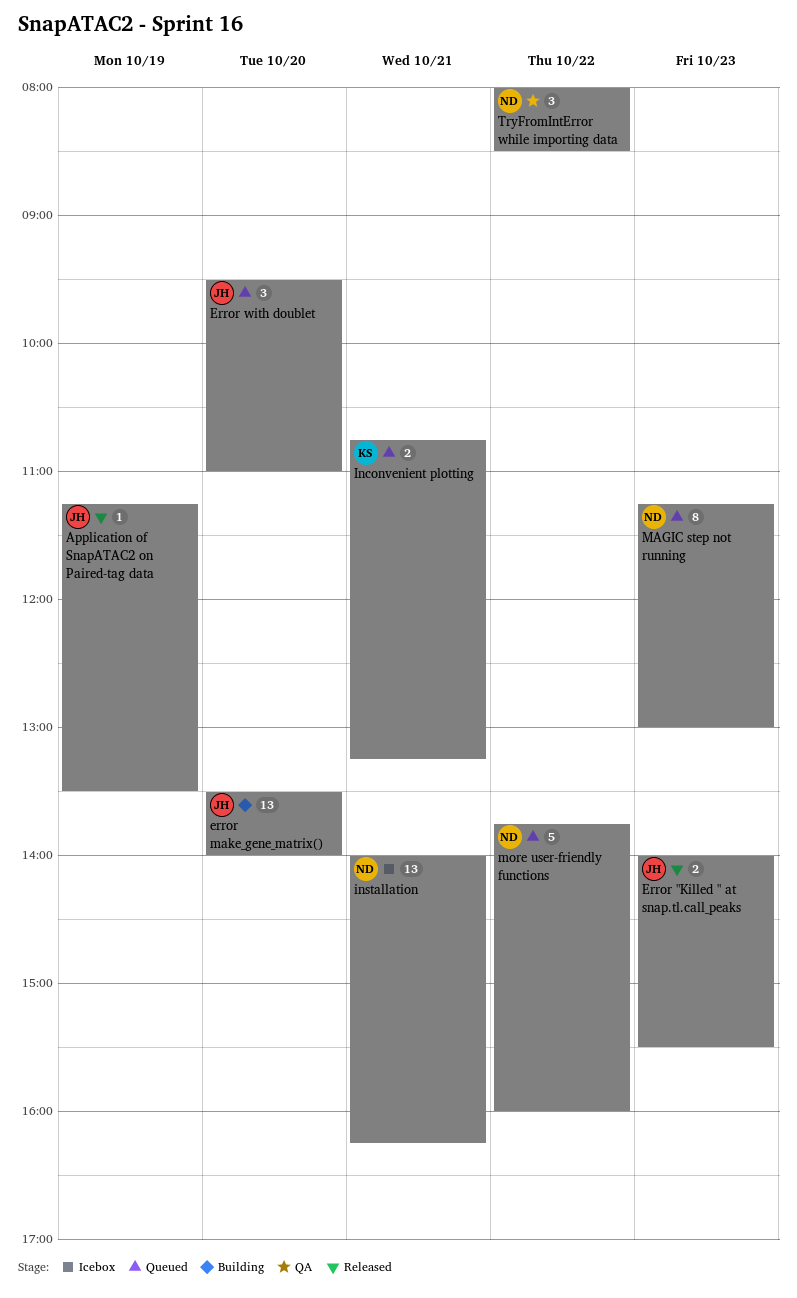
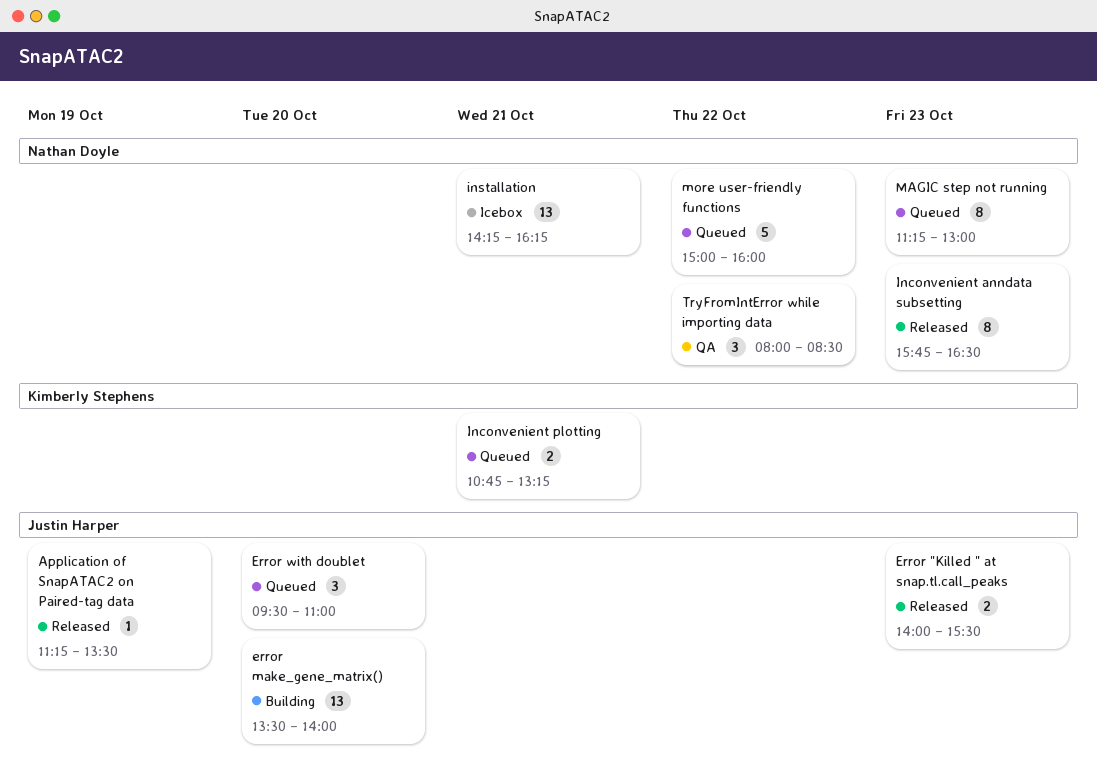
Inconvenient anndata subsetting: none -> present
installation, begins: 14:00 -> 14:15
more user-friendly functions, begins: 13:45 -> 15:00

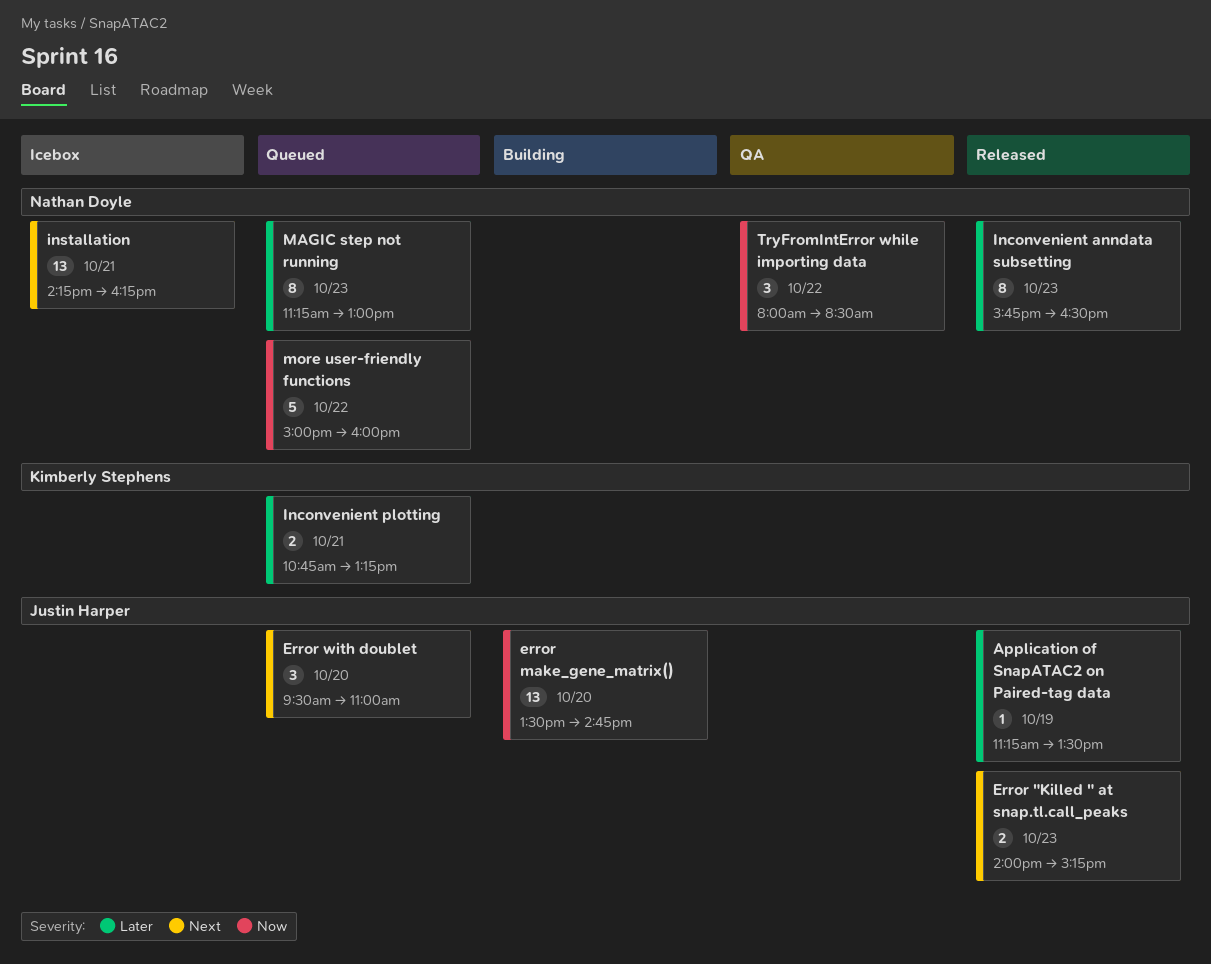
Error "Killed " at snap.tl.call_peaks, ends: 15:30 -> 15:15
error make_gene_matrix(), ends: 14:00 -> 14:45

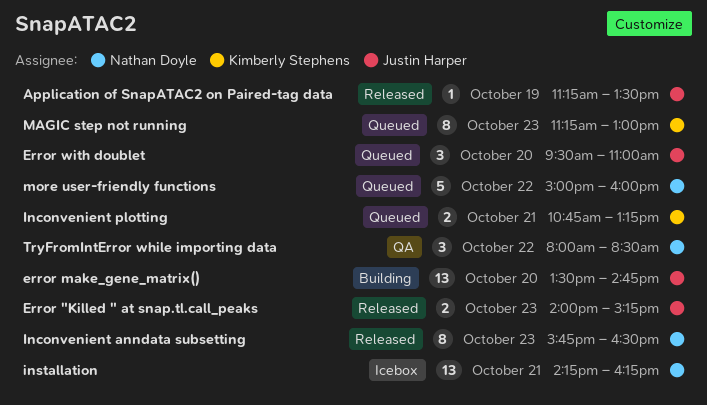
MAGIC step not running, owner: Nathan Doyle -> Kimberly Stephens

